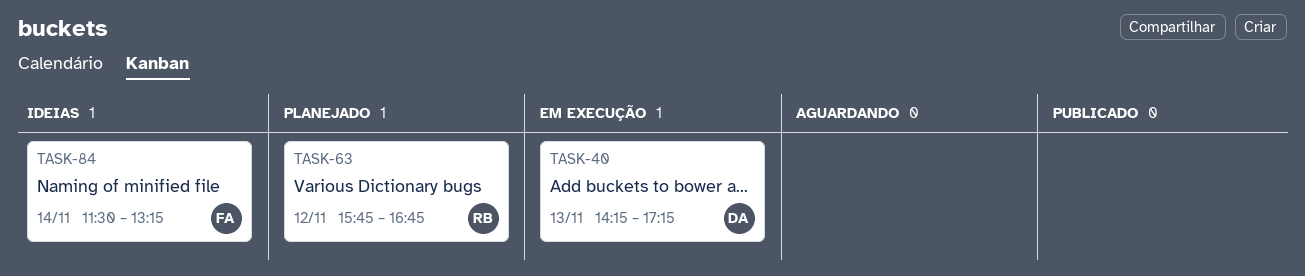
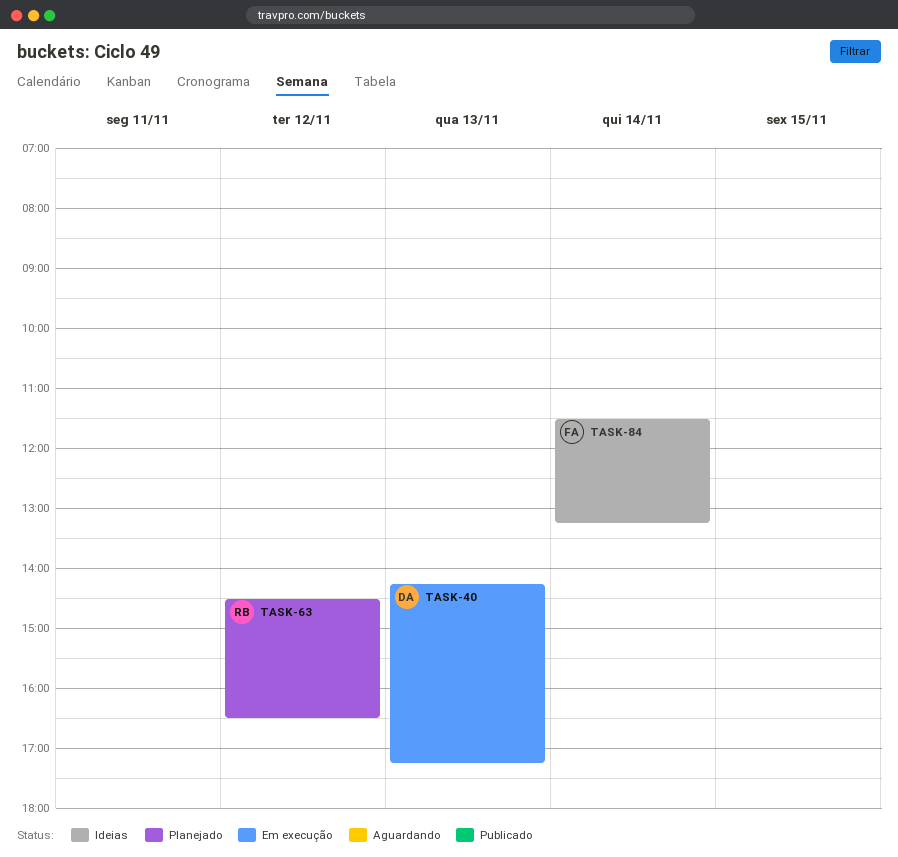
TASK-63, begins: 15:45 -> 14:30
TASK-63, ends: 16:45 -> 16:30

